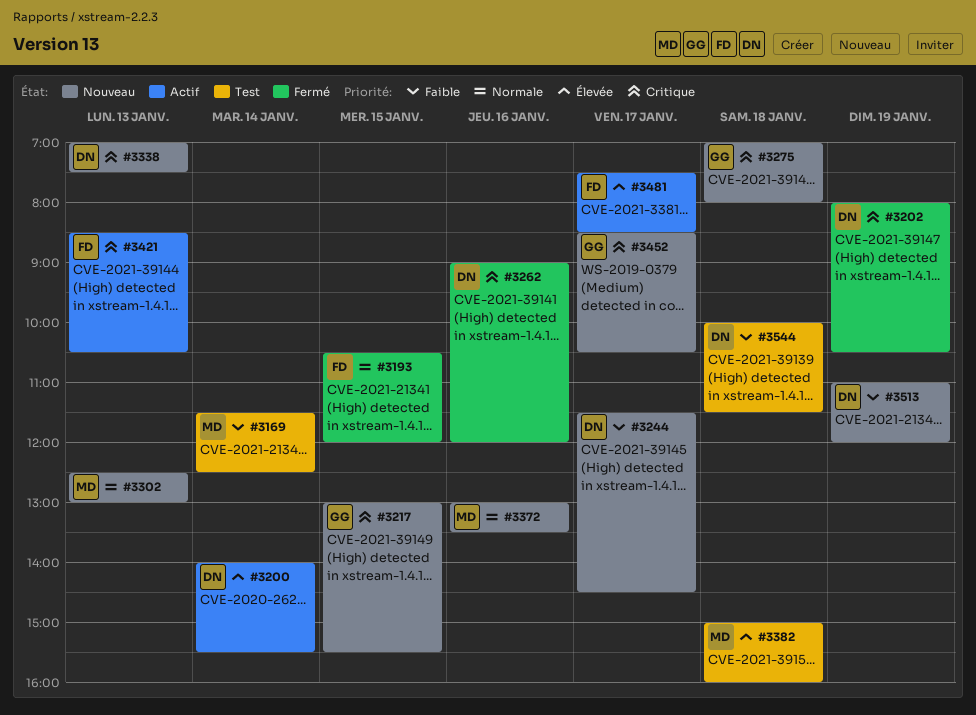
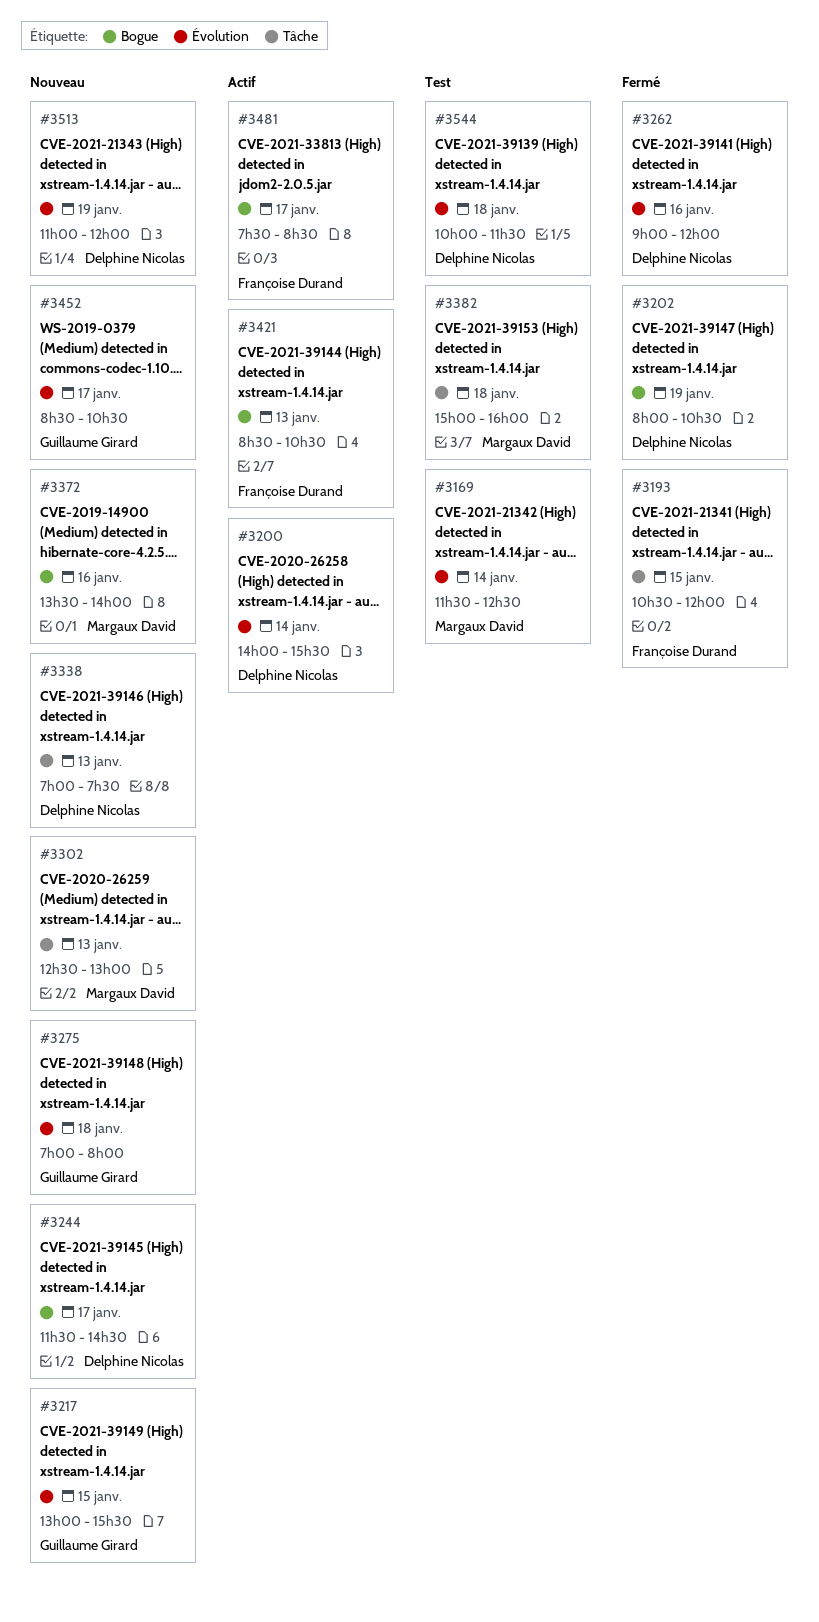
#3372, begins: 13:00 -> 13:30
#3372, ends: 13:30 -> 14:00

